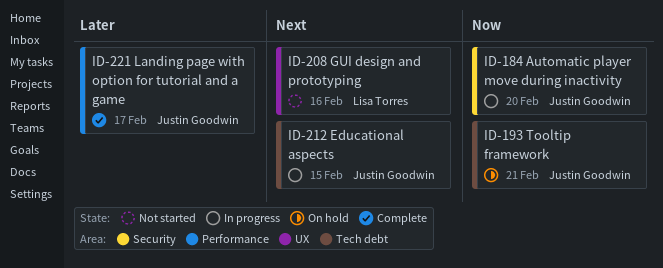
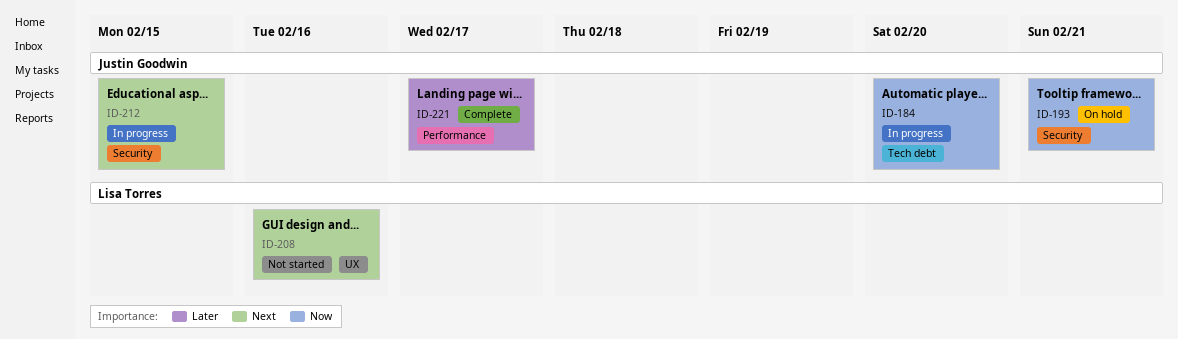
ID-184, label: Security -> Tech debt
ID-193, label: Tech debt -> Security
ID-212, label: Tech debt -> Security

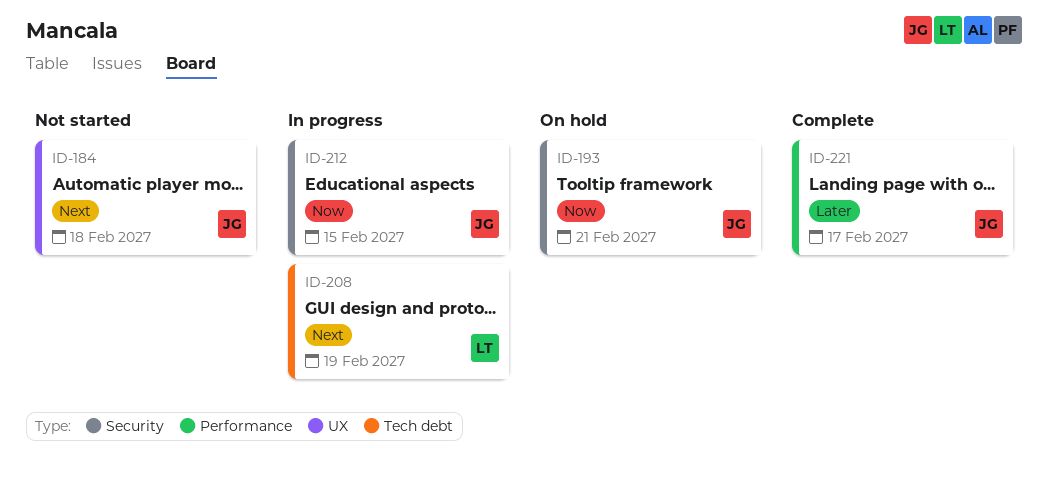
ID-184, status: In progress -> Not started
ID-184, priority: Now -> Next
ID-184, label: Tech debt -> UX
ID-184, due: Feb 20 -> Feb 18
ID-208, status: Not started -> In progress
ID-208, label: UX -> Tech debt
ID-208, due: Feb 16 -> Feb 19
ID-212, priority: Next -> Now

